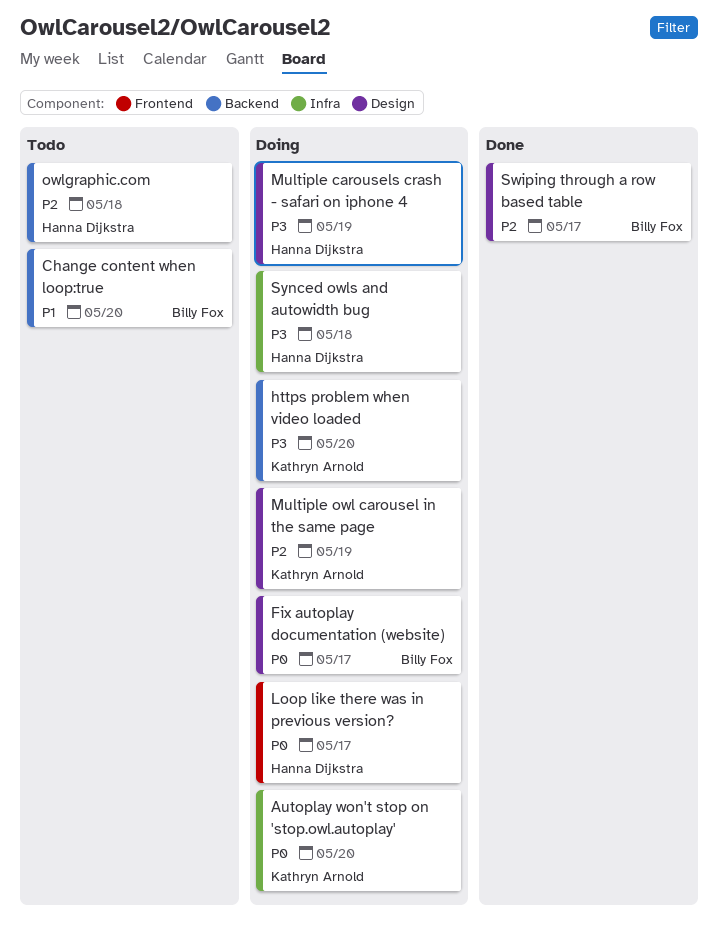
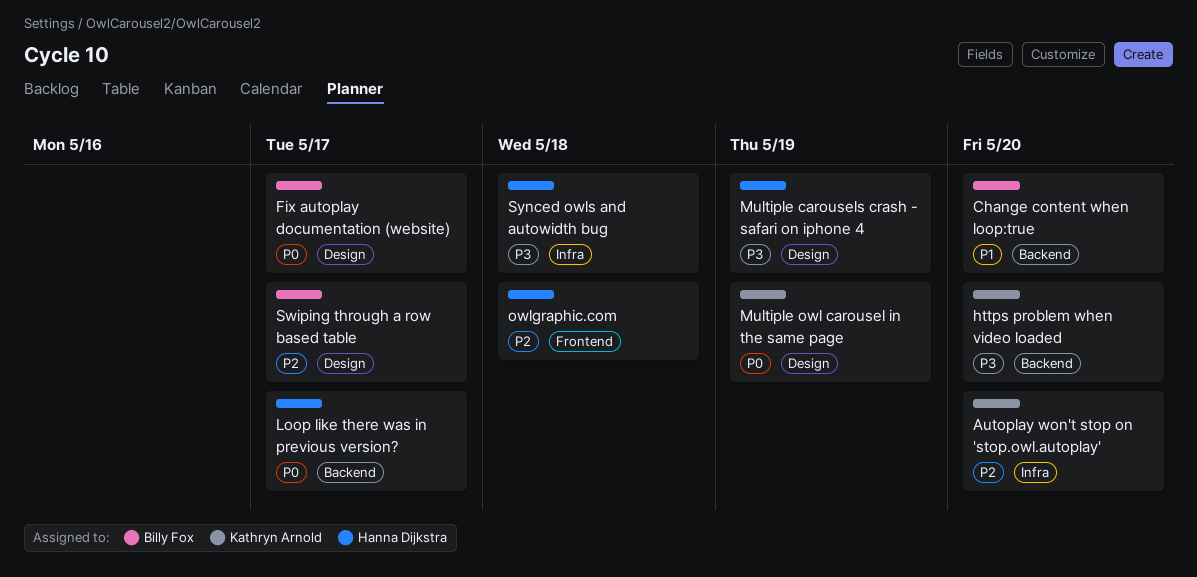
Autoplay won't stop on 'stop.owl.autoplay', priority: P0 -> P2
Loop like there was in previous version?, label: Frontend -> Backend
Multiple owl carousel in the same page, priority: P2 -> P0
owlgraphic.com, label: Backend -> Frontend

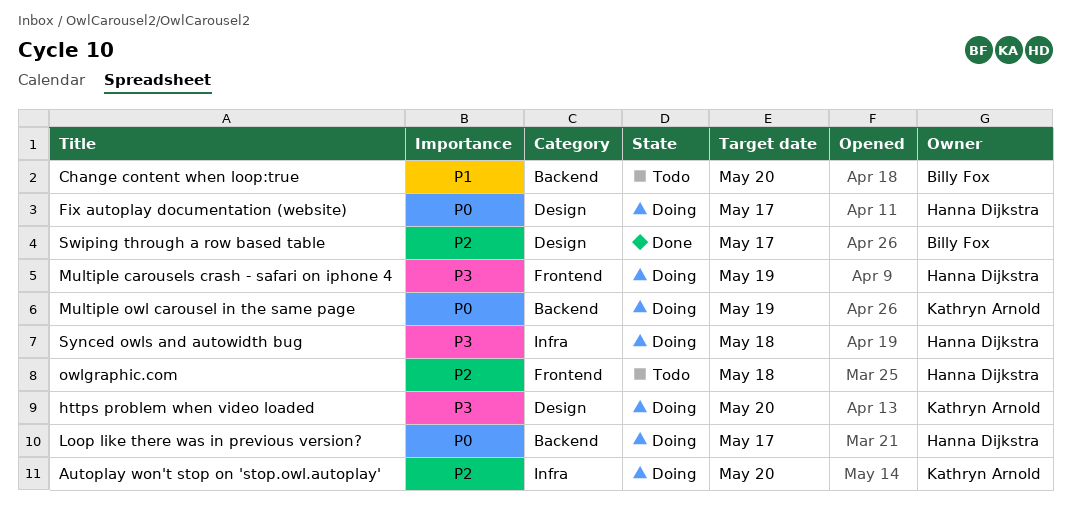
Fix autoplay documentation (website), owner: Billy Fox -> Hanna Dijkstra
https problem when video loaded, label: Backend -> Design
Multiple carousels crash - safari on iphone 4, label: Design -> Frontend
Multiple owl carousel in the same page, label: Design -> Backend

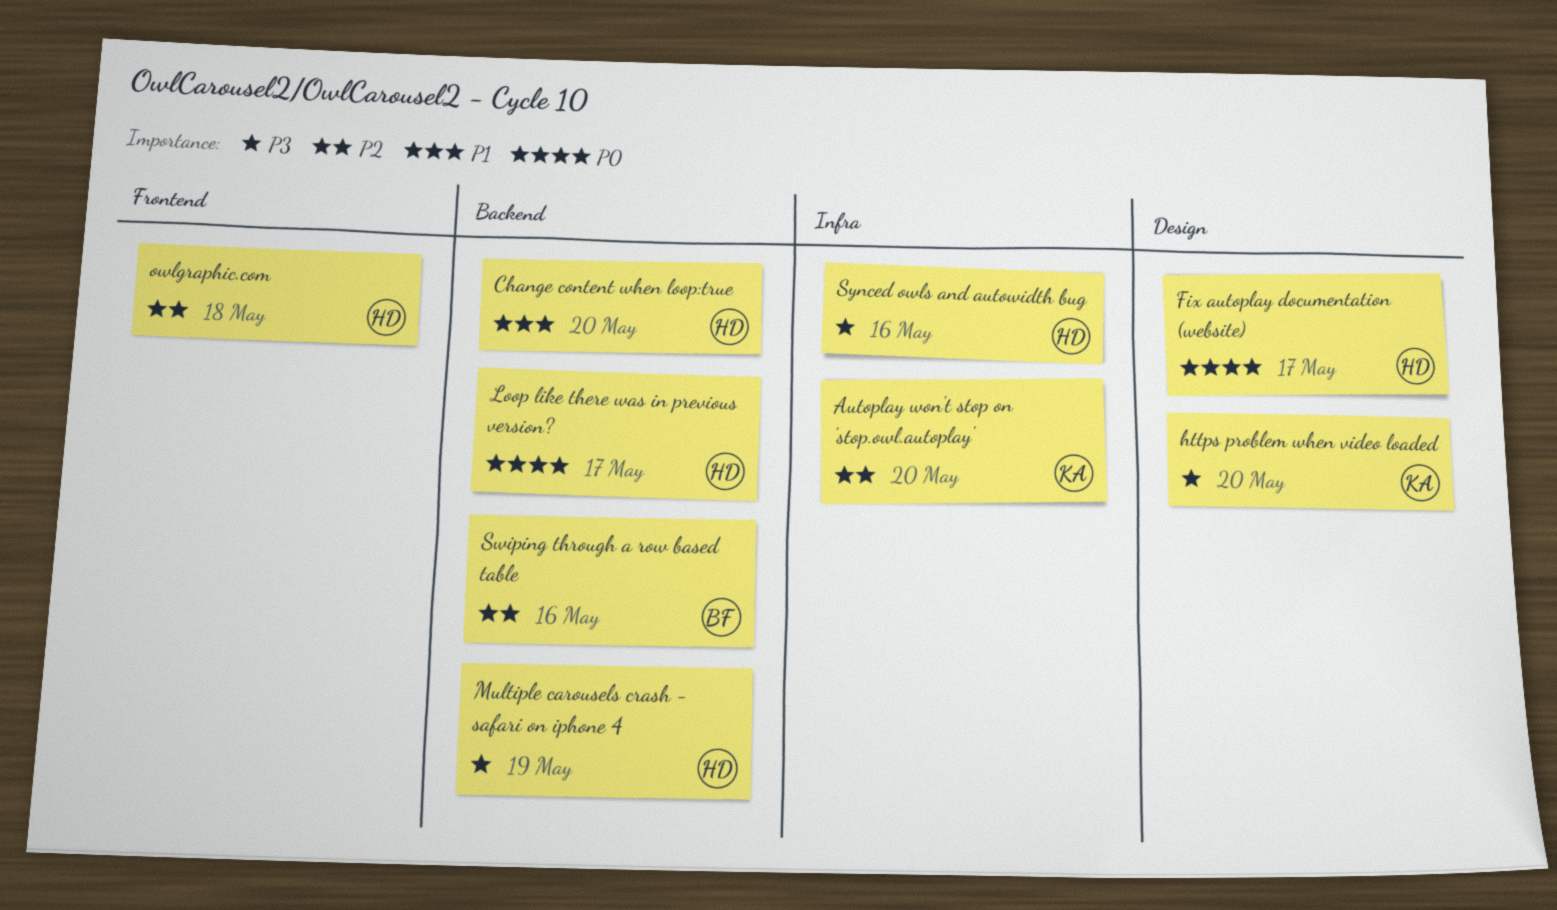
Change content when loop:true, owner: Billy Fox -> Hanna Dijkstra
Multiple carousels crash - safari on iphone 4, label: Frontend -> Backend
Multiple owl carousel in the same page: present -> none
Swiping through a row based table, label: Design -> Backend
Swiping through a row based table, due: May 17 -> May 16
Synced owls and autowidth bug, due: May 18 -> May 16

